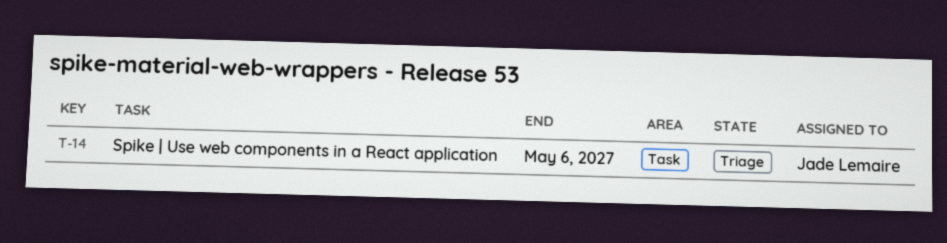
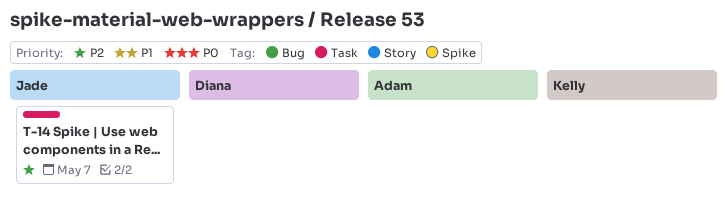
T-14, due: May 6 -> May 7

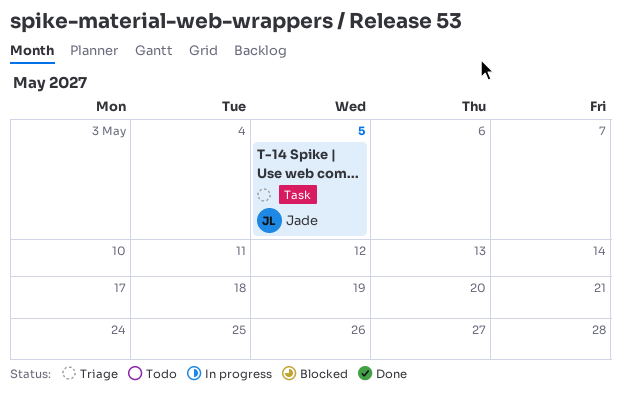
T-14, due: May 7 -> May 5

